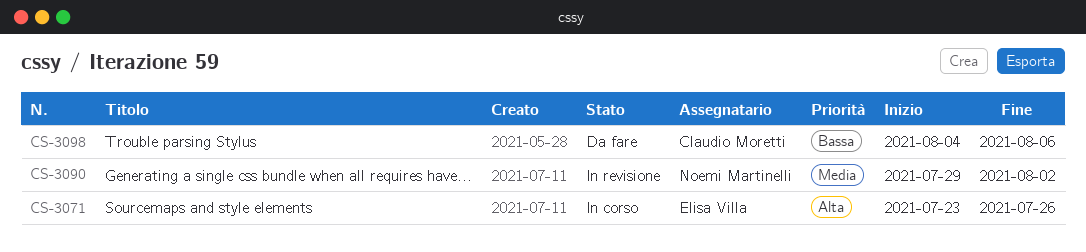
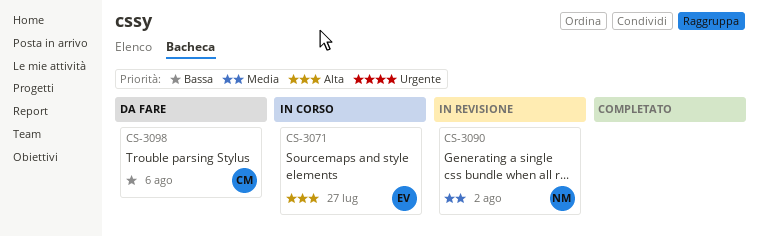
CS-3071, due: Jul 26 -> Jul 27

